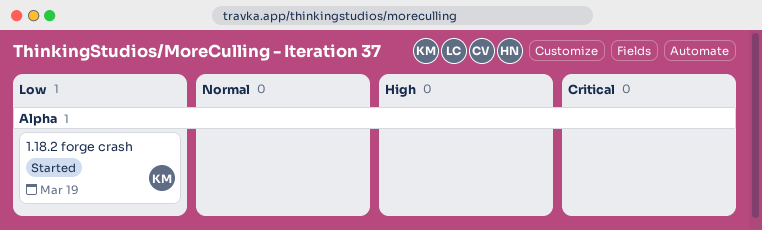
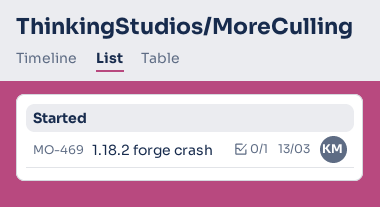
1.18.2 forge crash, due: Mar 19 -> Mar 13

